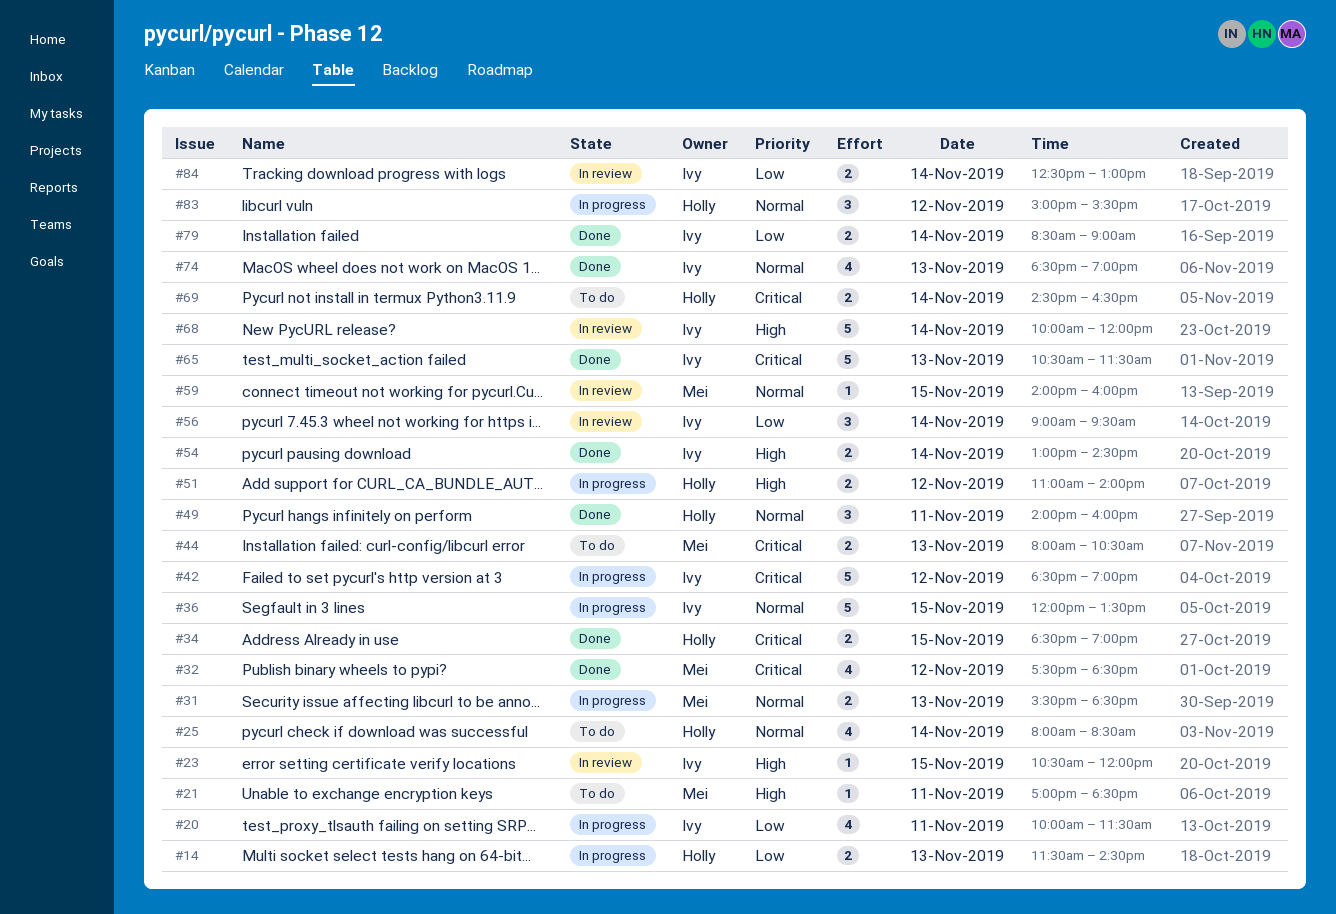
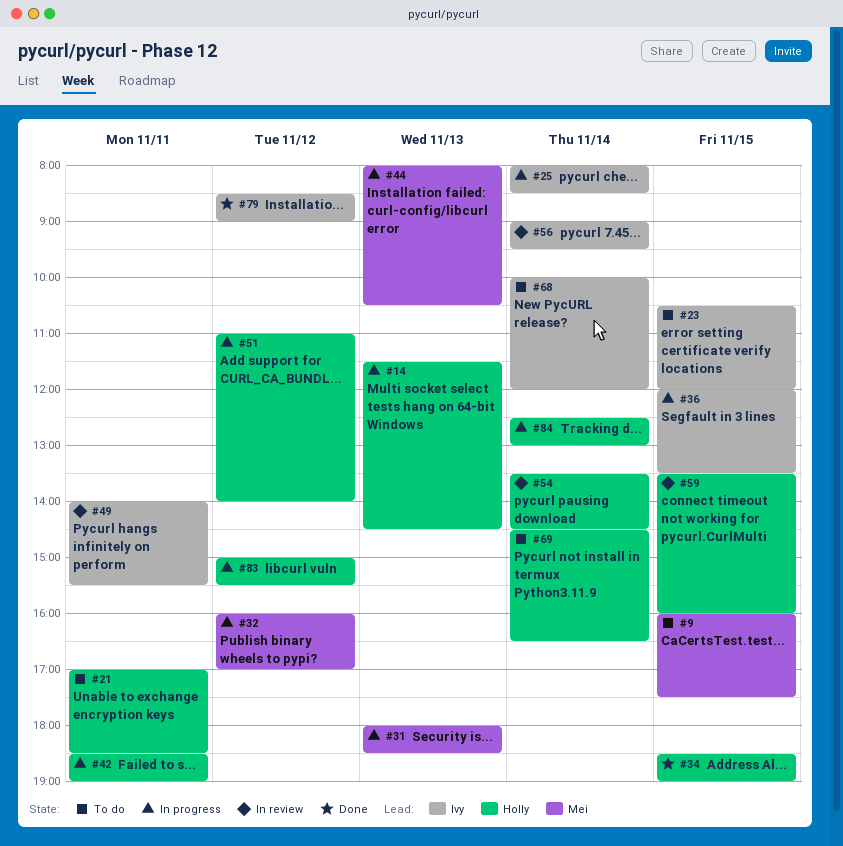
#9: none -> present
#20: present -> none
#21, owner: Mei -> Holly
#23, status: In review -> To do
#25, status: To do -> In progress
#25, owner: Holly -> Ivy
#31, begins: 15:30 -> 18:00
#32, status: Done -> In progress
#32, begins: 17:30 -> 16:00
#32, ends: 18:30 -> 17:00
#42, owner: Ivy -> Holly
#42, day: Nov 12 -> Nov 11
#44, status: To do -> In progress
#49, status: Done -> In review
#49, owner: Holly -> Ivy
#49, ends: 16:00 -> 15:30
#54, status: Done -> In review
#54, owner: Ivy -> Holly
#54, begins: 13:00 -> 13:30
#59, owner: Mei -> Holly
#59, begins: 14:00 -> 13:30
#65: present -> none
#68, status: In review -> To do
#74: present -> none
#79, day: Nov 14 -> Nov 12
#84, status: In review -> In progress
#84, owner: Ivy -> Holly

